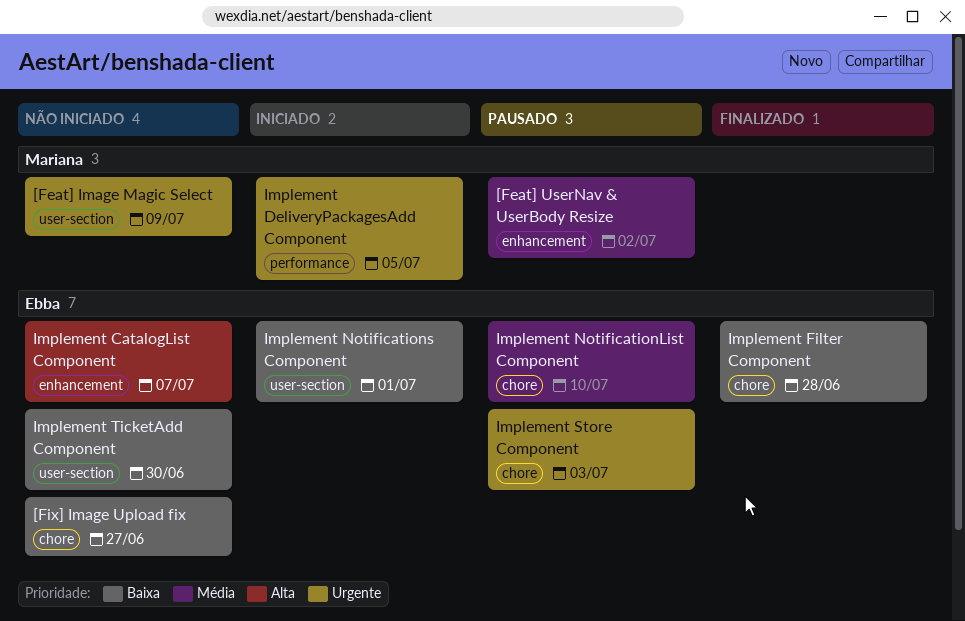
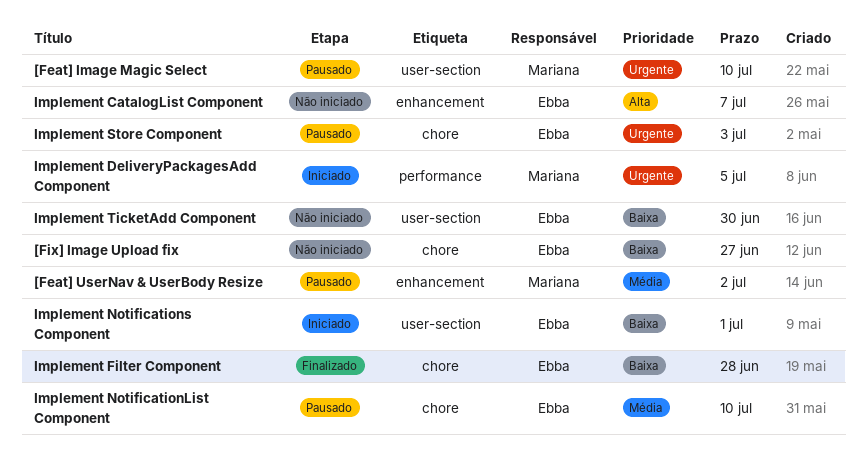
[Feat] Image Magic Select, status: Não iniciado -> Pausado
[Feat] Image Magic Select, due: Jul 9 -> Jul 10

